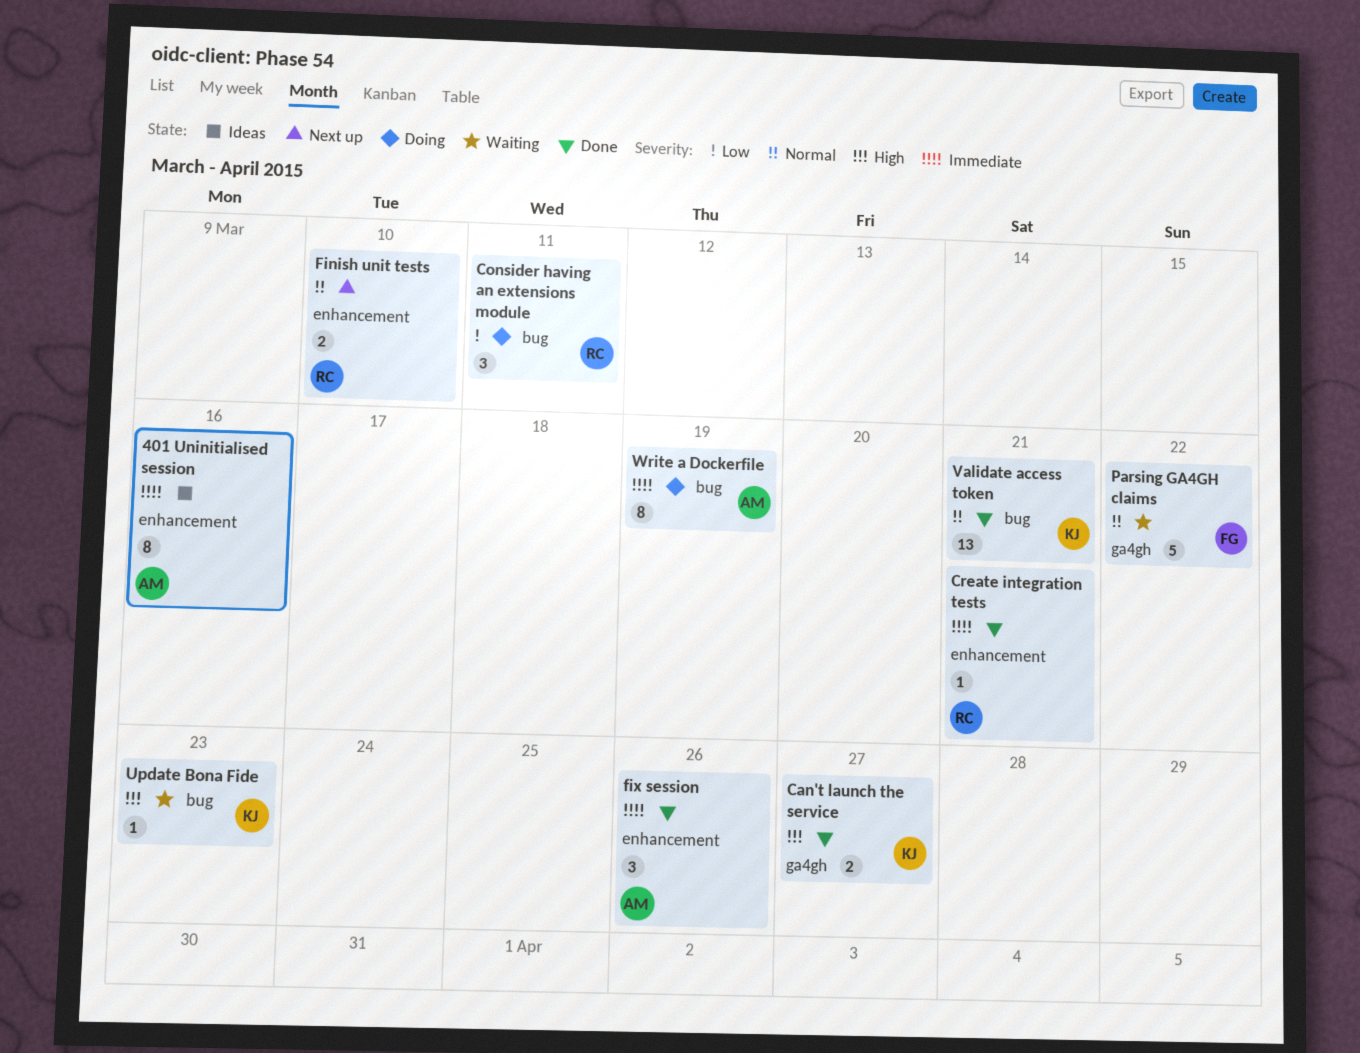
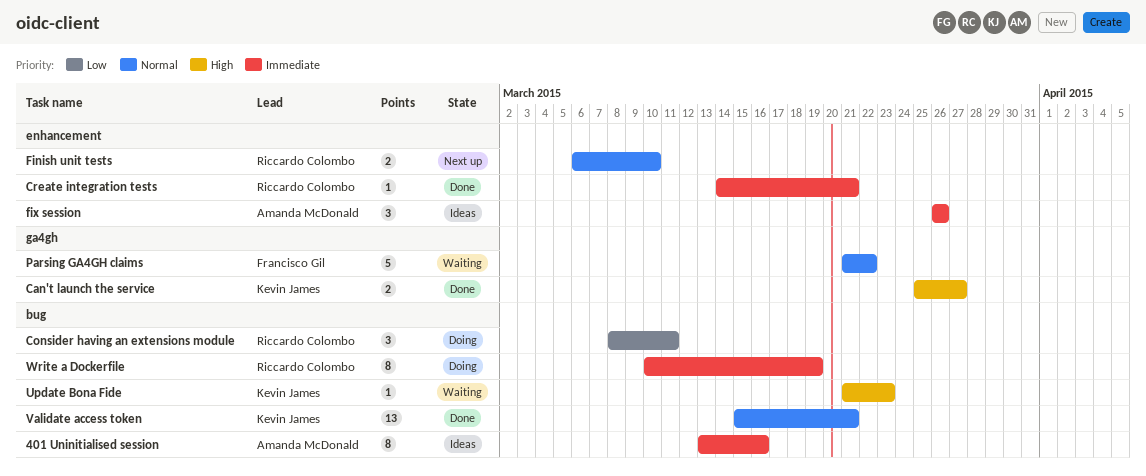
401 Uninitialised session, label: enhancement -> bug
fix session, status: Done -> Ideas
Write a Dockerfile, owner: Amanda McDonald -> Riccardo Colombo

